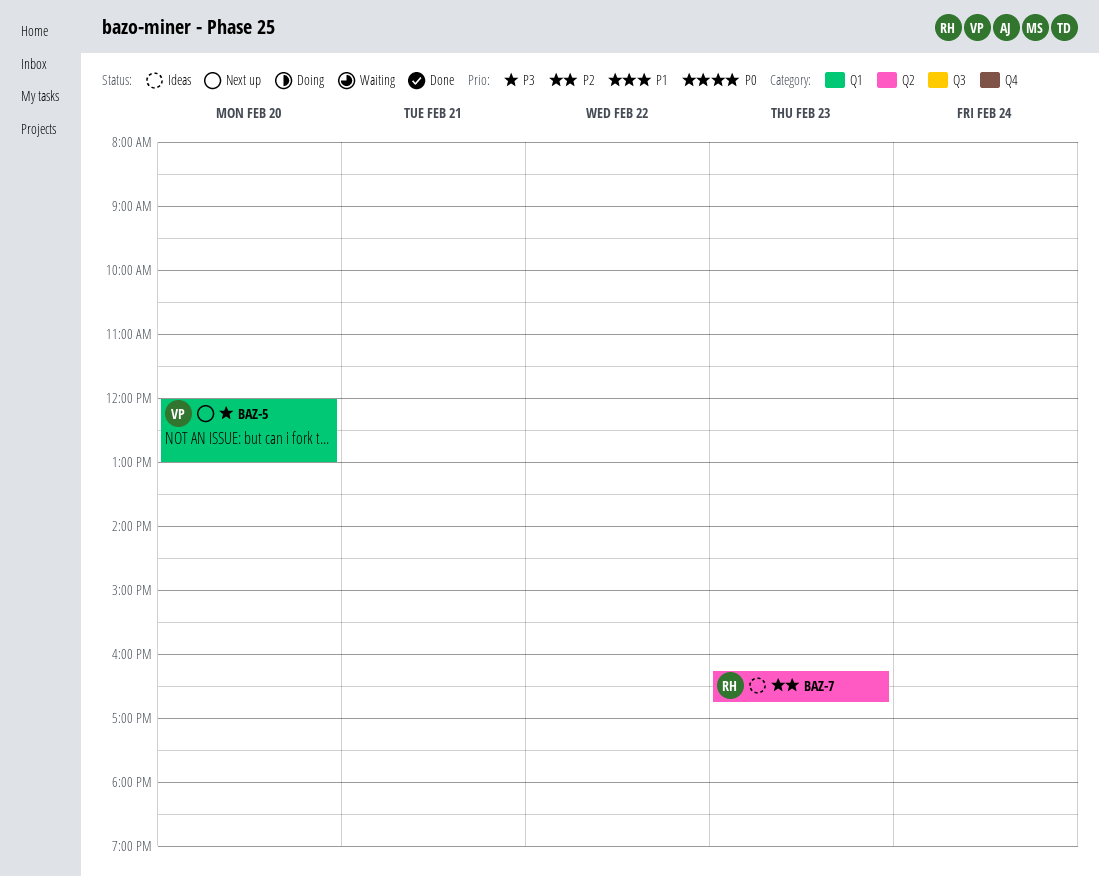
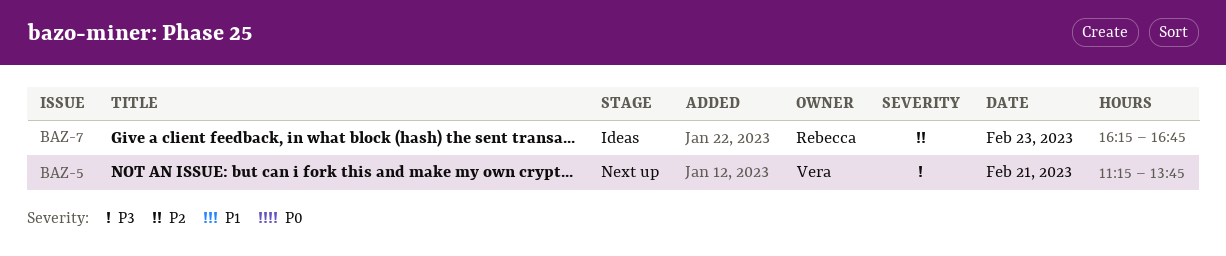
BAZ-5, day: Feb 20 -> Feb 21
BAZ-5, begins: 12:00 -> 11:15
BAZ-5, ends: 13:00 -> 13:45

